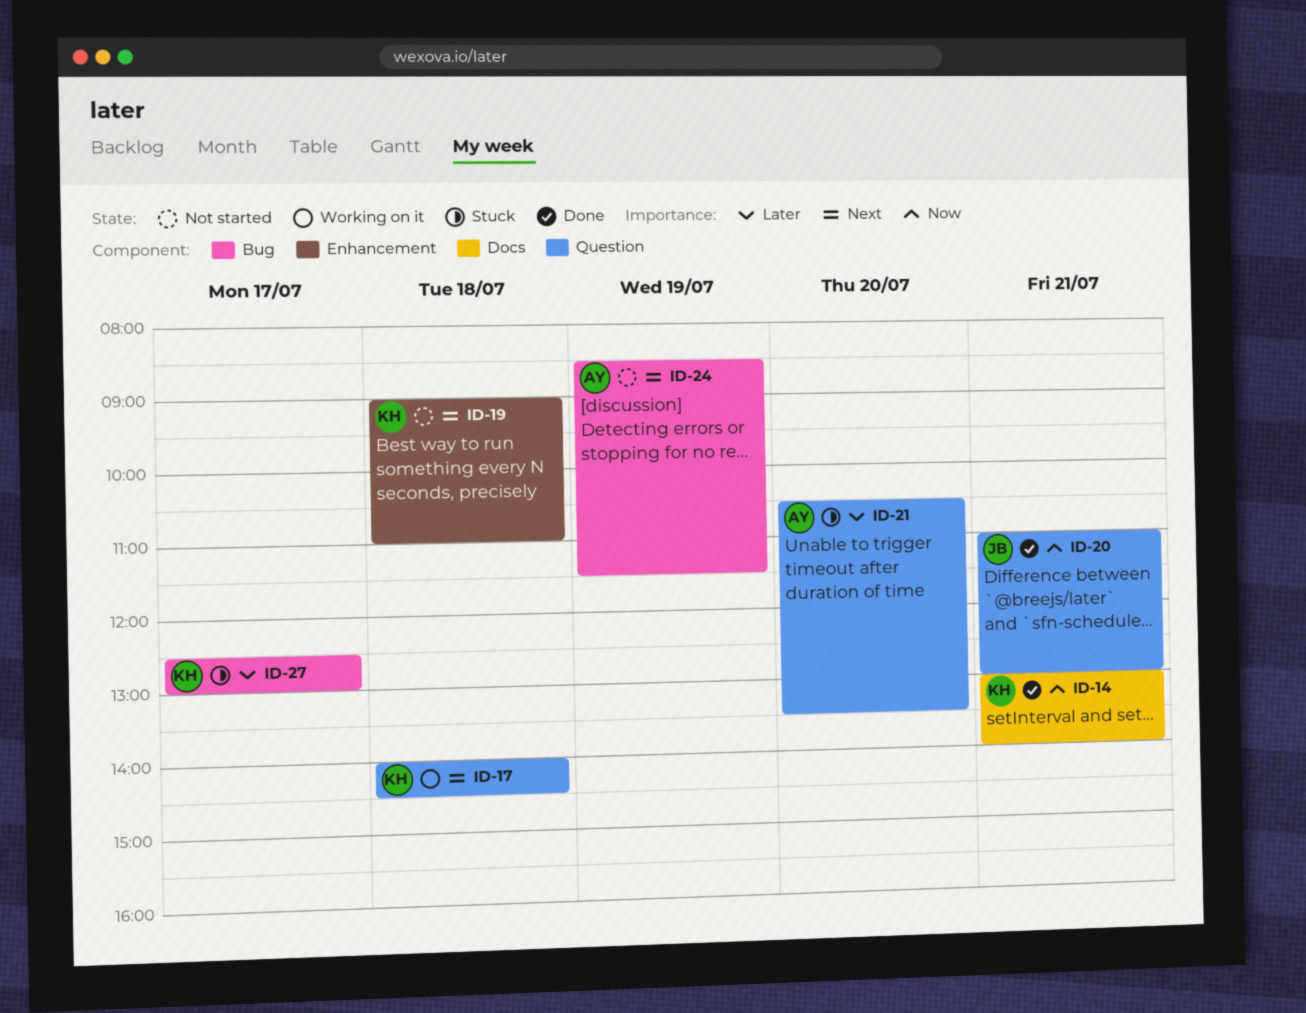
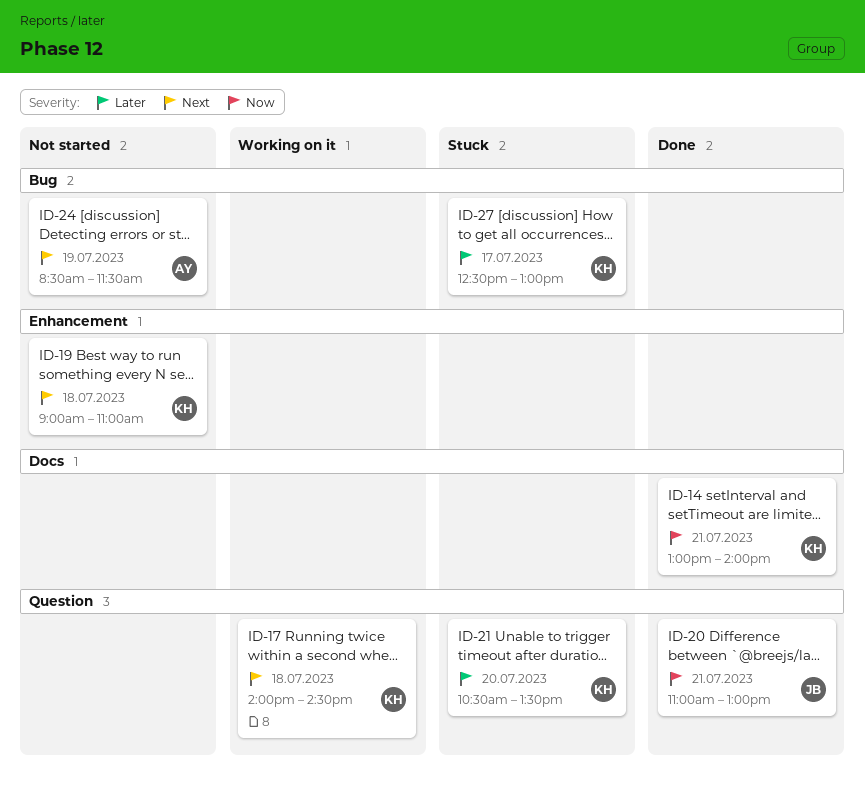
ID-21, owner: AY -> KH

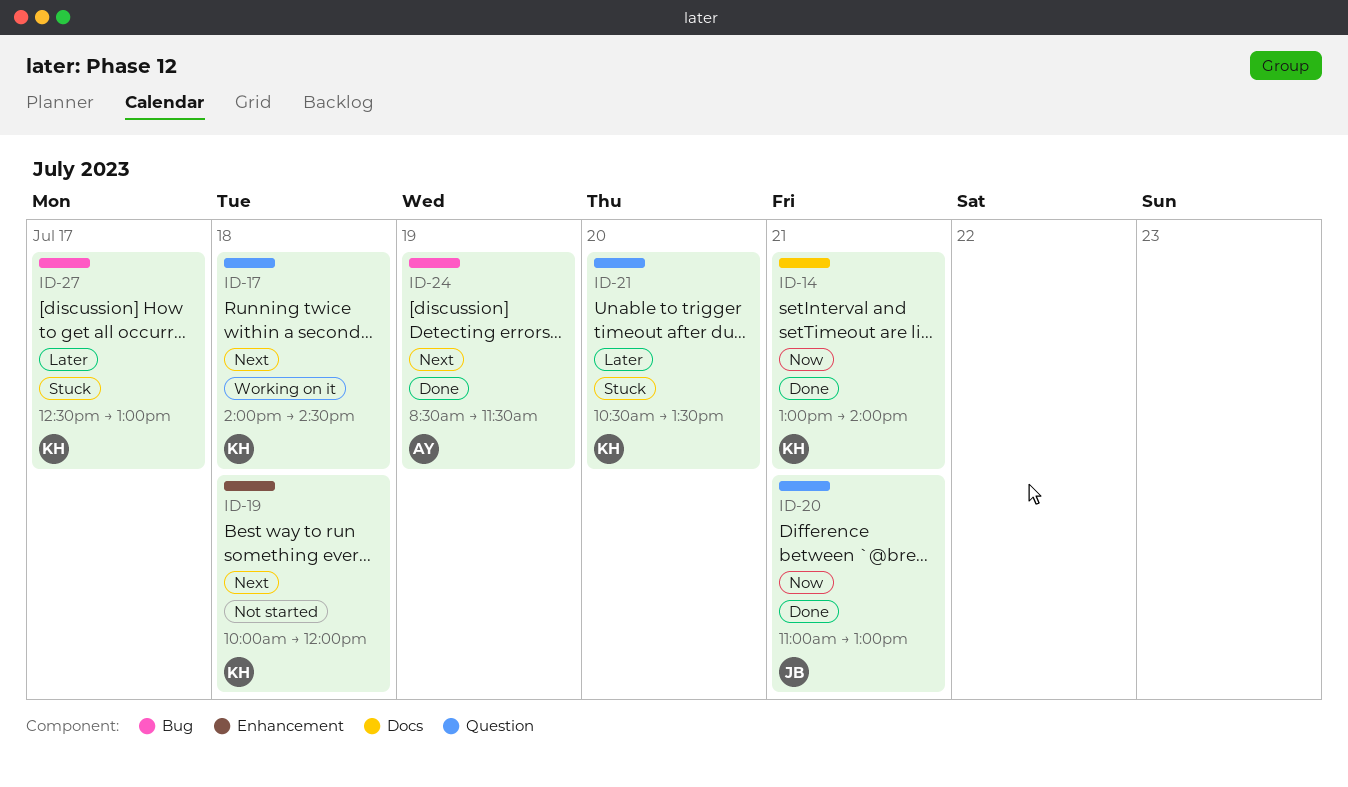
ID-19, begins: 09:00 -> 10:00
ID-19, ends: 11:00 -> 12:00
ID-24, status: Not started -> Done

